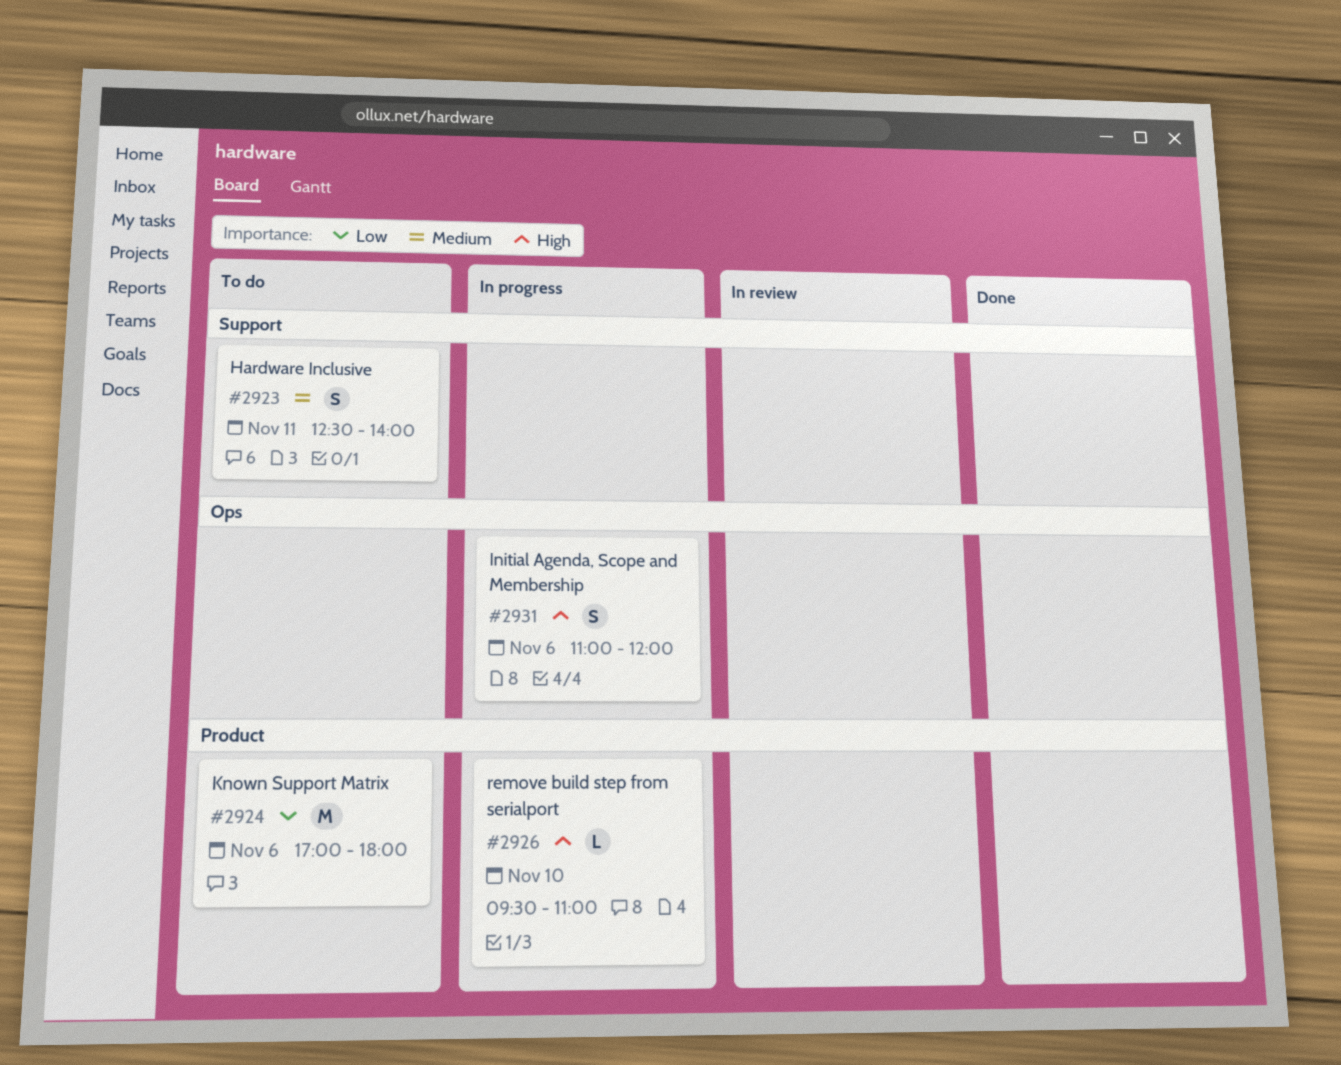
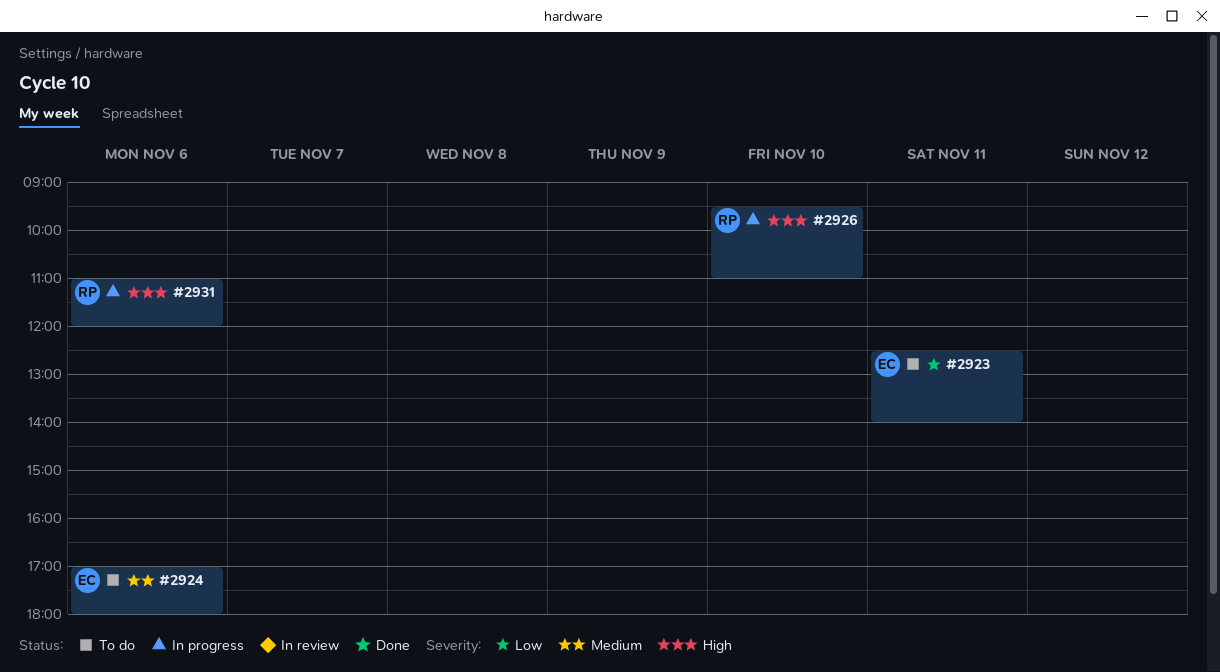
#2923, priority: Medium -> Low
#2924, priority: Low -> Medium

